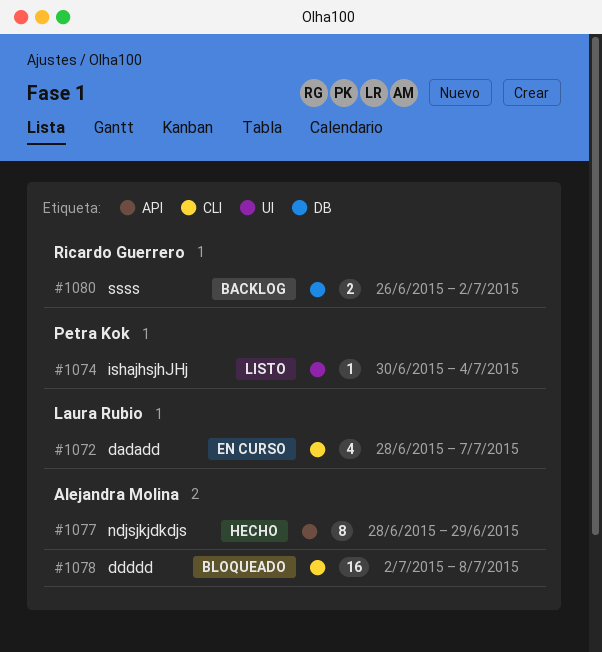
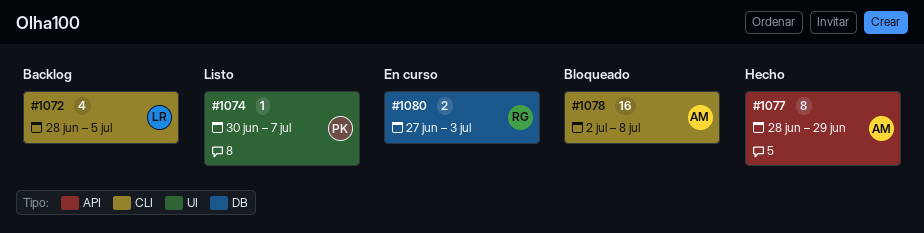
#1072, status: En curso -> Backlog
#1072, due: Jul 7 -> Jul 5
#1074, due: Jul 4 -> Jul 7
#1080, status: Backlog -> En curso
#1080, start: Jun 26 -> Jun 27
#1080, due: Jul 2 -> Jul 3

